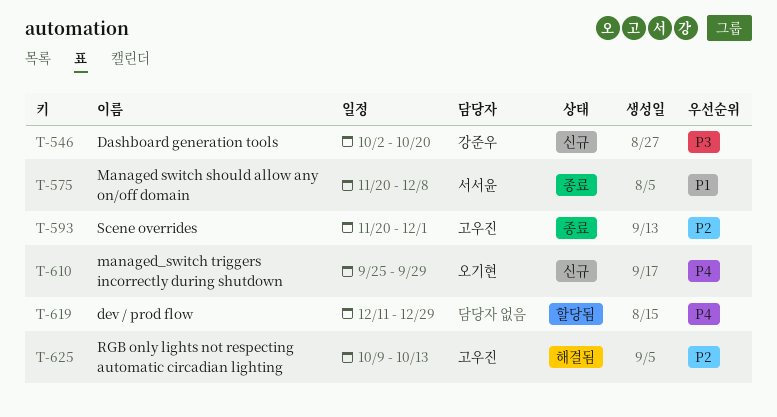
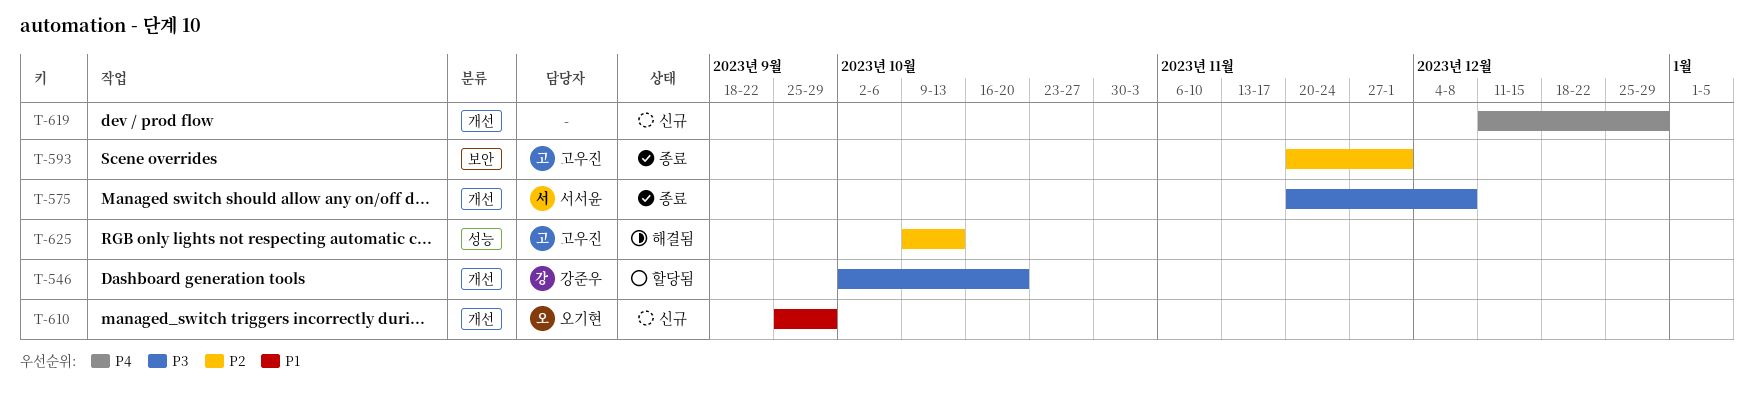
T-546, status: 신규 -> 할당됨
T-575, priority: P1 -> P3
T-610, priority: P4 -> P1
T-619, status: 할당됨 -> 신규

